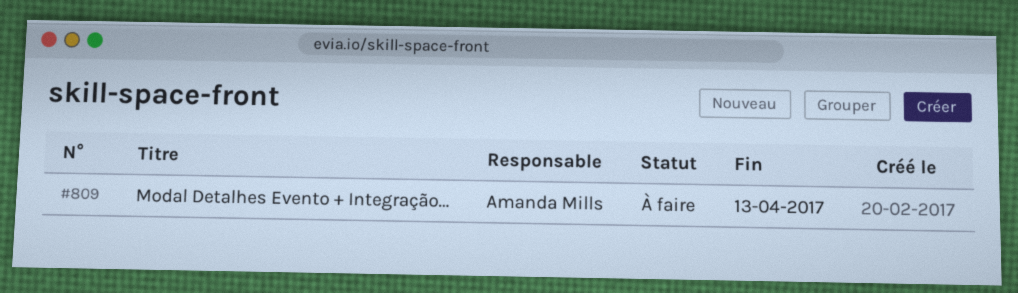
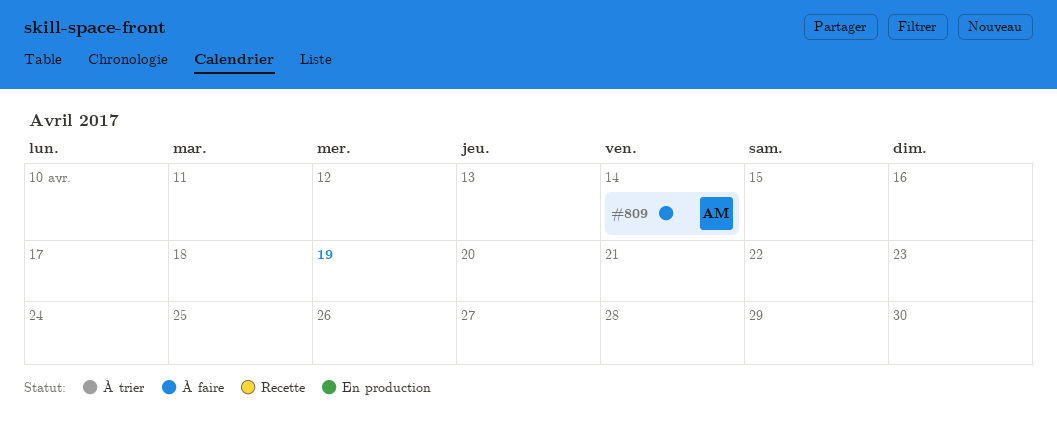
#809, due: Apr 13 -> Apr 14

